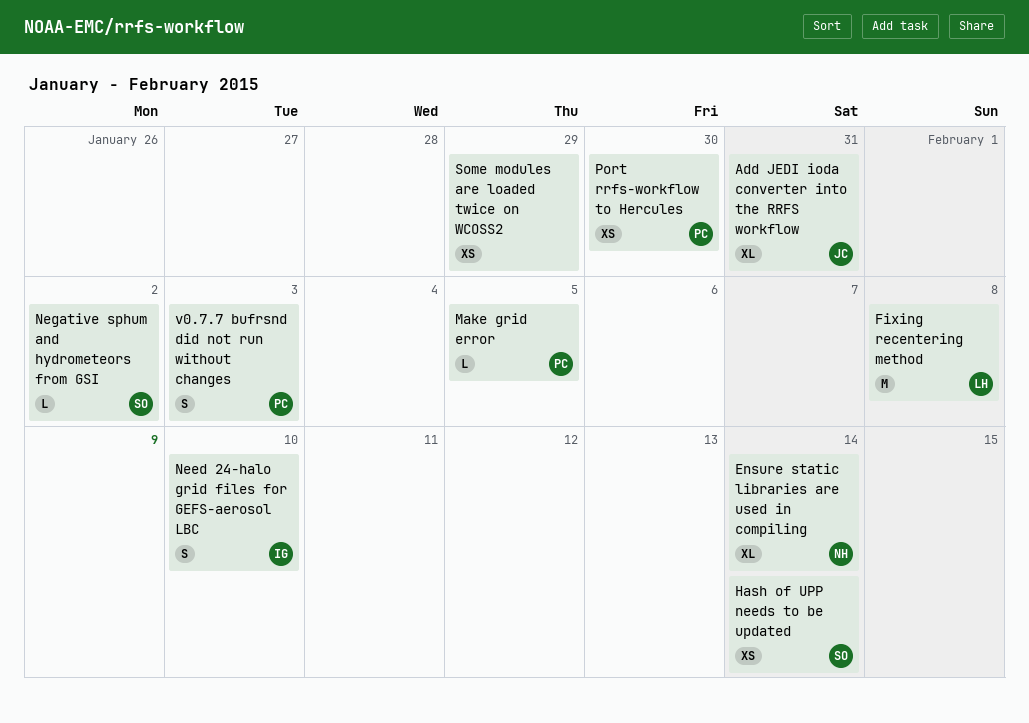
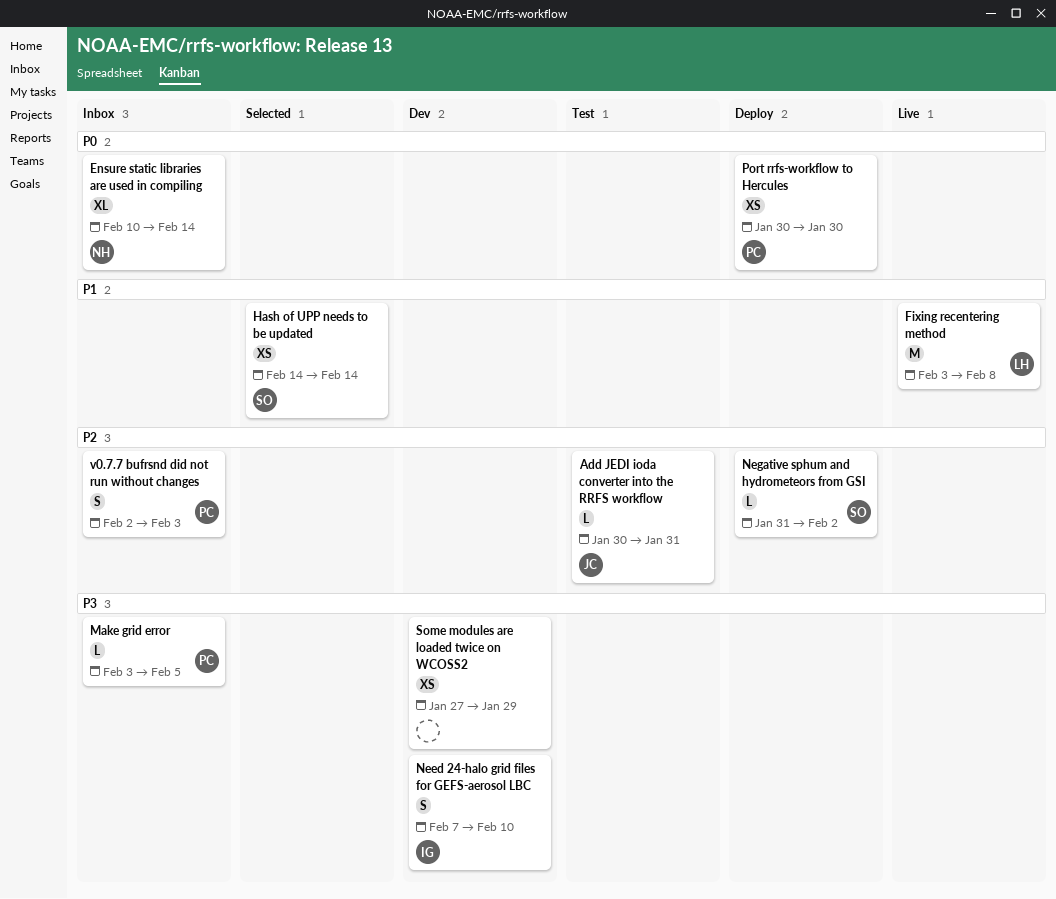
Add JEDI ioda converter into the RRFS workflow, estimate: XL -> L

